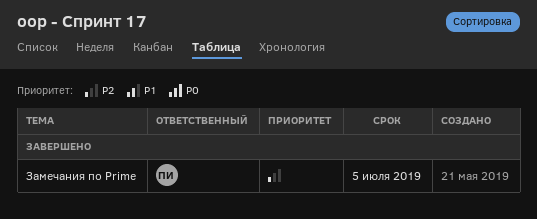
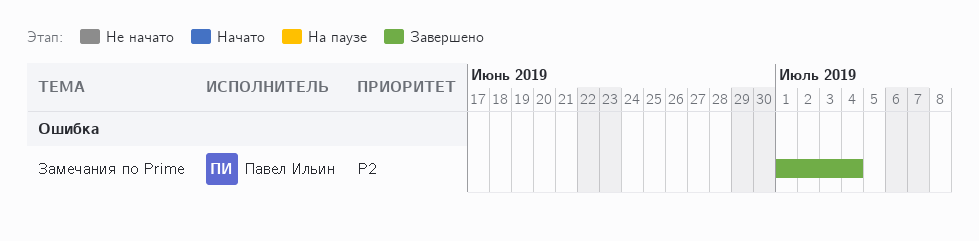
Замечания по Prime, due: Jul 5 -> Jul 4

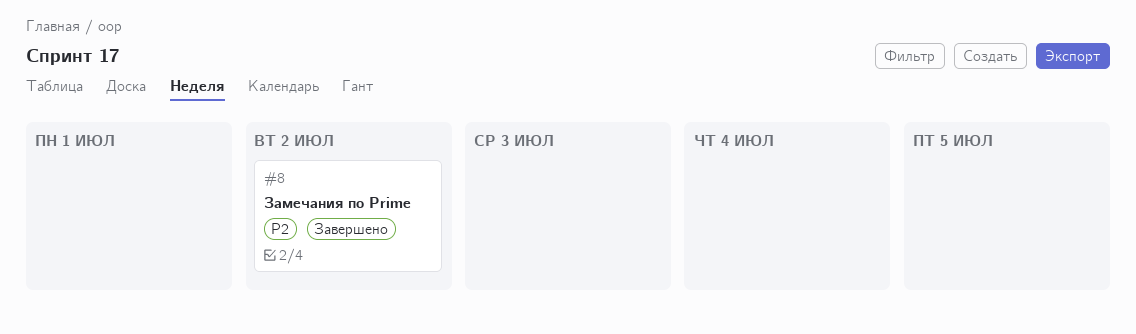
Замечания по Prime, due: Jul 4 -> Jul 2

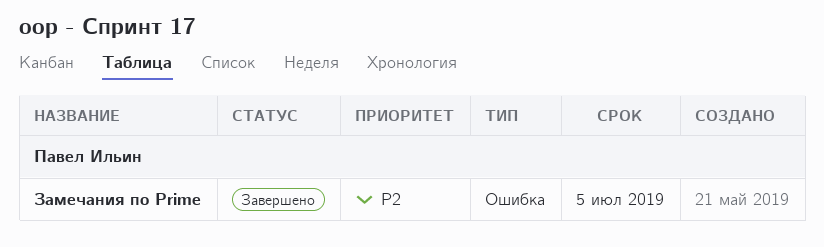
Замечания по Prime, due: Jul 2 -> Jul 5

